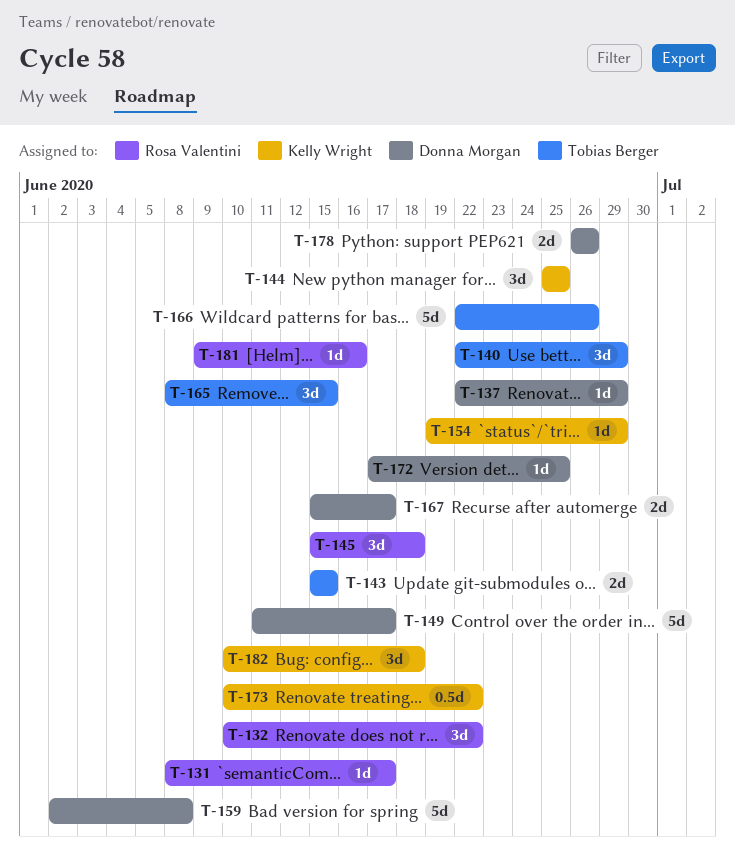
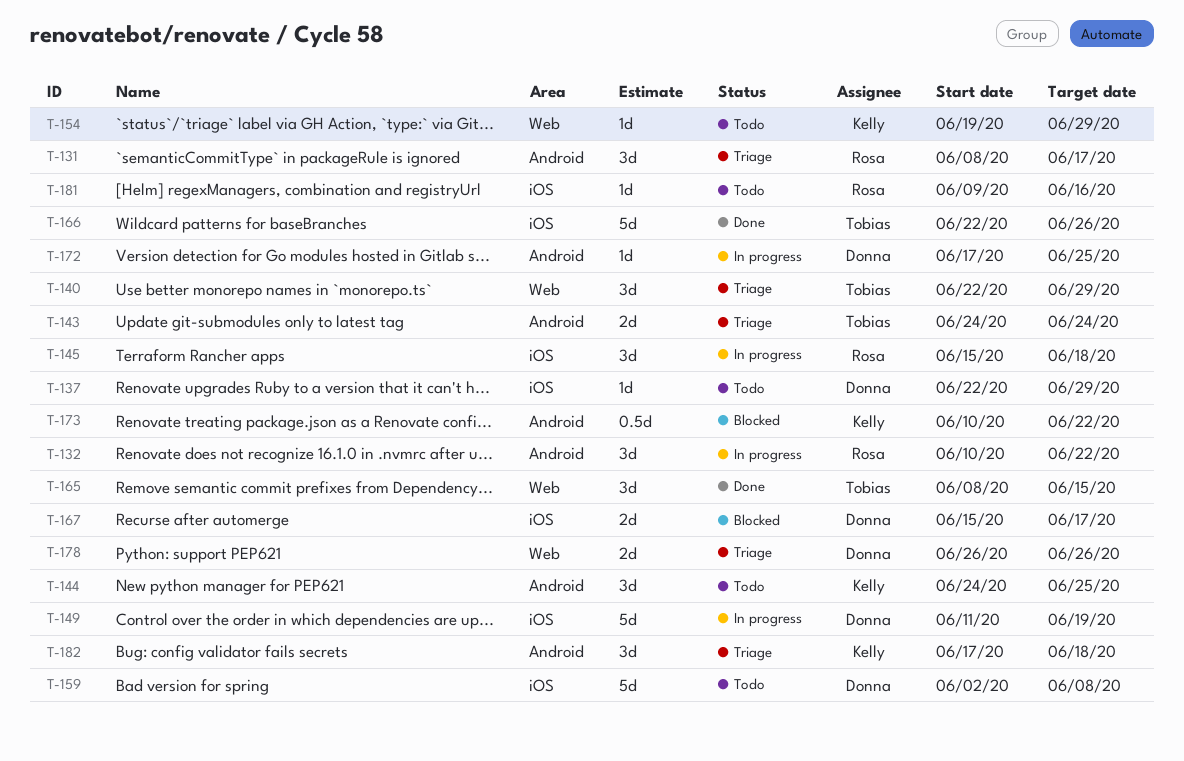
T-131, estimate: 1d -> 3d
T-143, start: Jun 15 -> Jun 24
T-143, due: Jun 15 -> Jun 24
T-144, start: Jun 25 -> Jun 24
T-149, due: Jun 17 -> Jun 19
T-182, start: Jun 10 -> Jun 17

